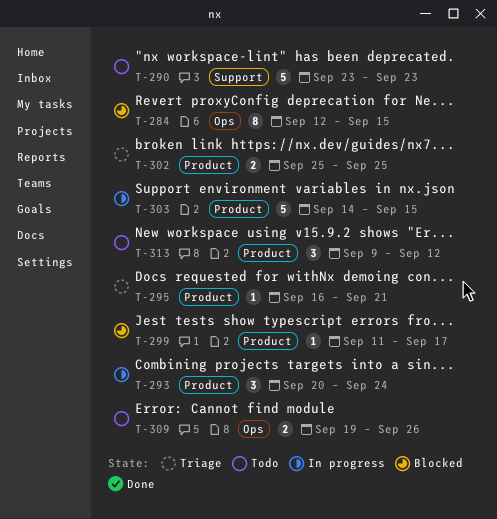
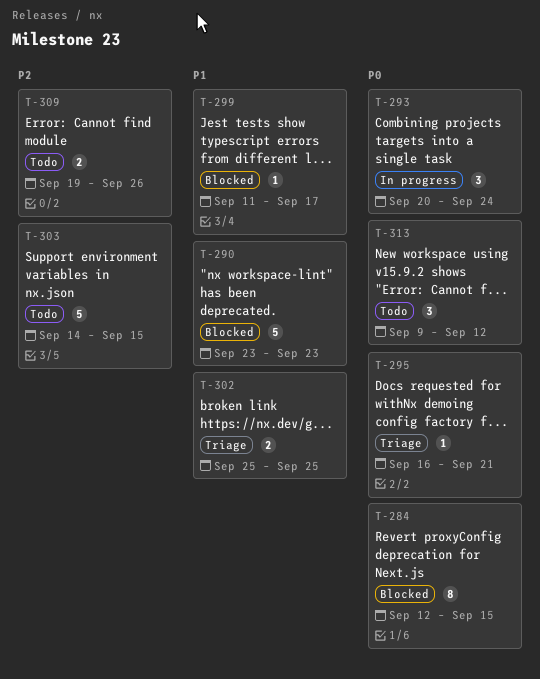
T-290, status: Todo -> Blocked
T-303, status: In progress -> Todo

